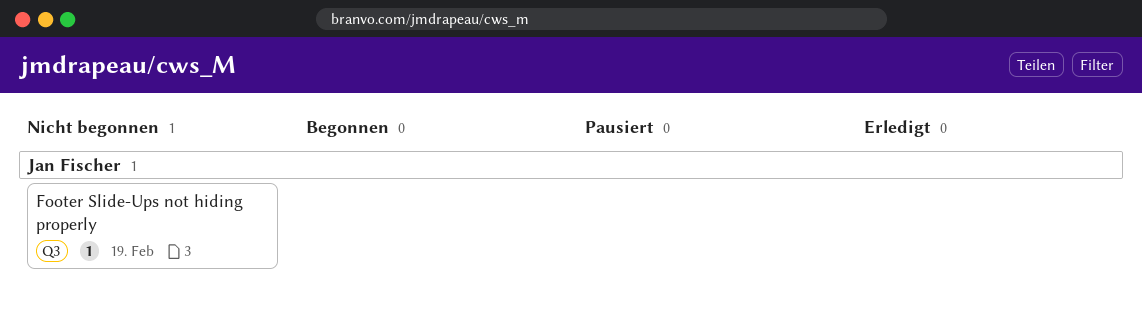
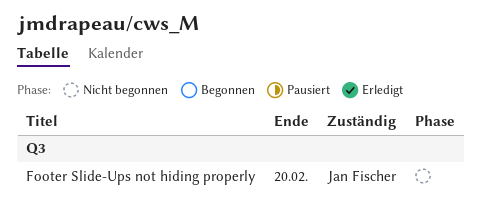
Footer Slide-Ups not hiding properly, due: Feb 19 -> Feb 20

